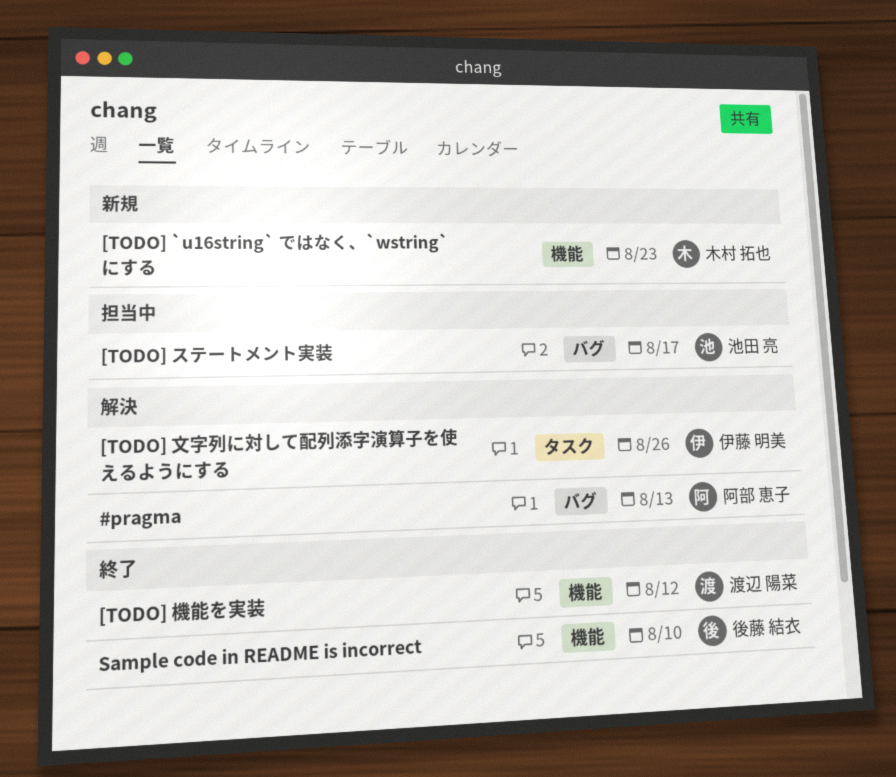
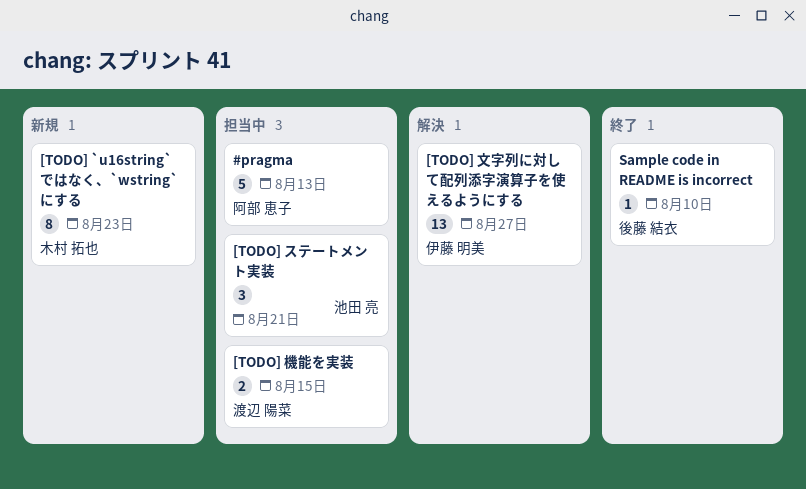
#pragma, status: 解決 -> 担当中
[TODO] ステートメント実装, due: Aug 17 -> Aug 21
[TODO] 文字列に対して配列添字演算子を使えるようにする, due: Aug 26 -> Aug 27
[TODO] 機能を実装, status: 終了 -> 担当中
[TODO] 機能を実装, due: Aug 12 -> Aug 15

